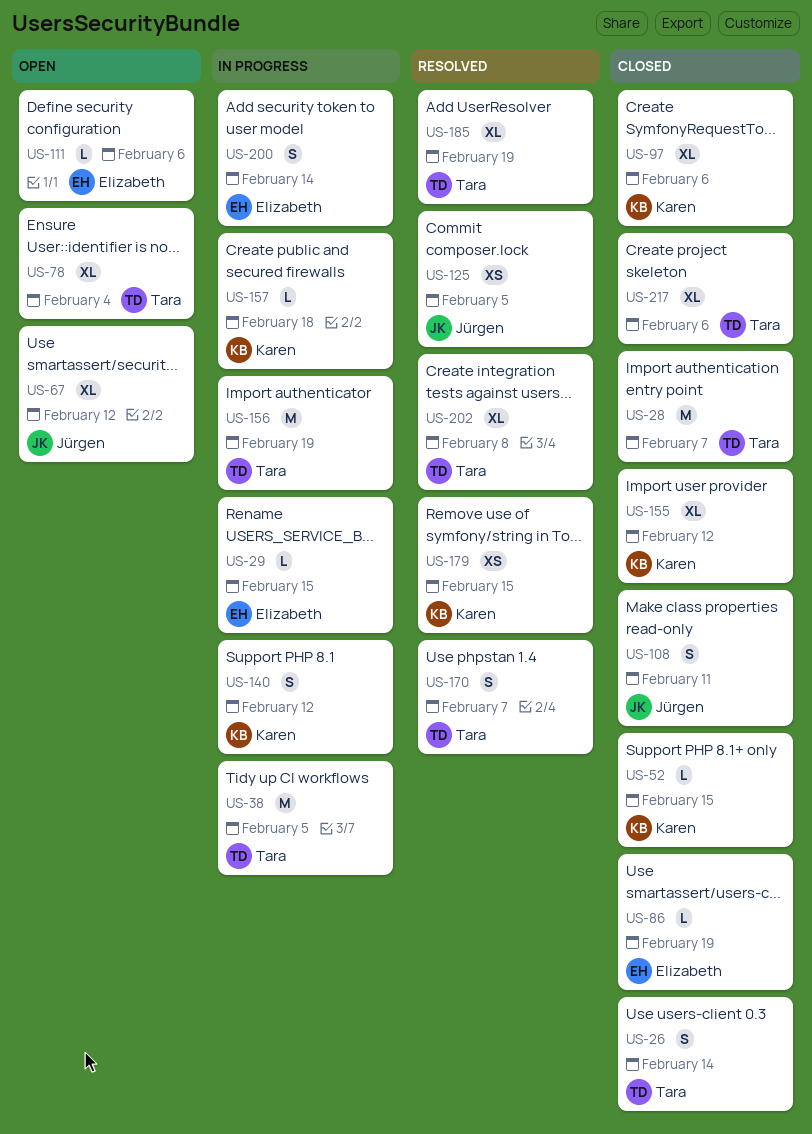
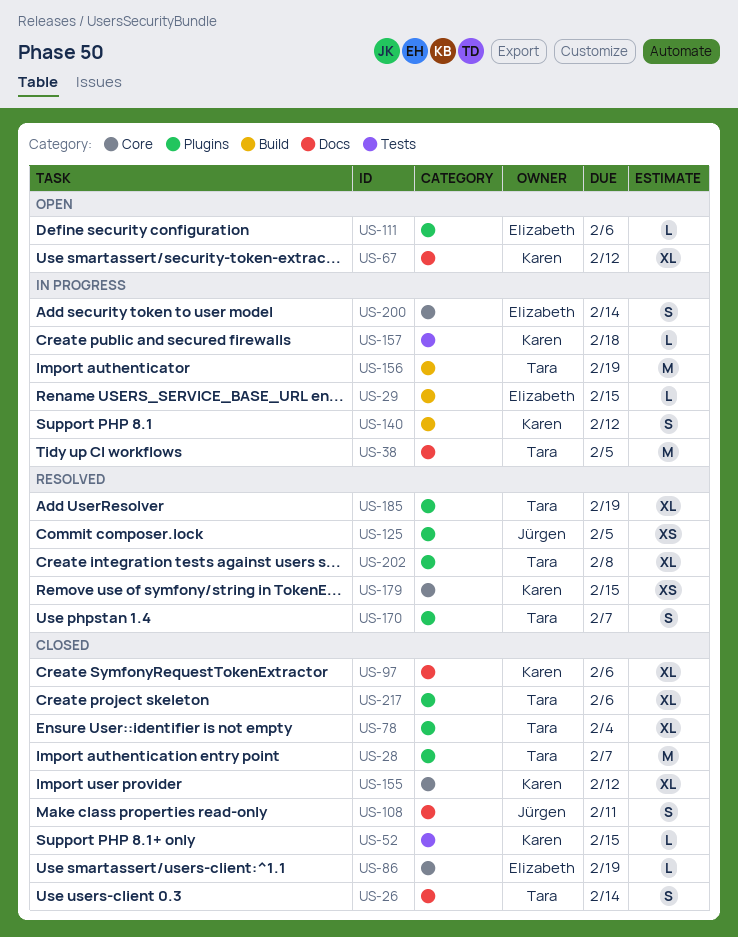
US-67, owner: Jürgen -> Karen
US-78, status: Open -> Closed

